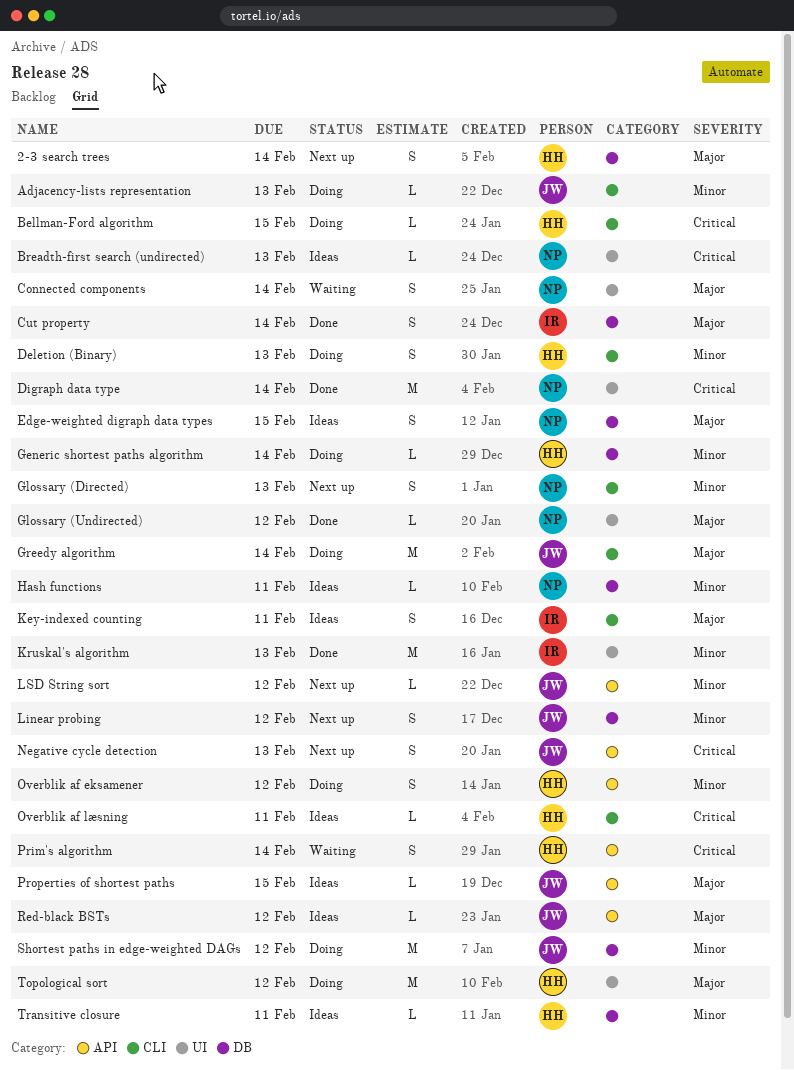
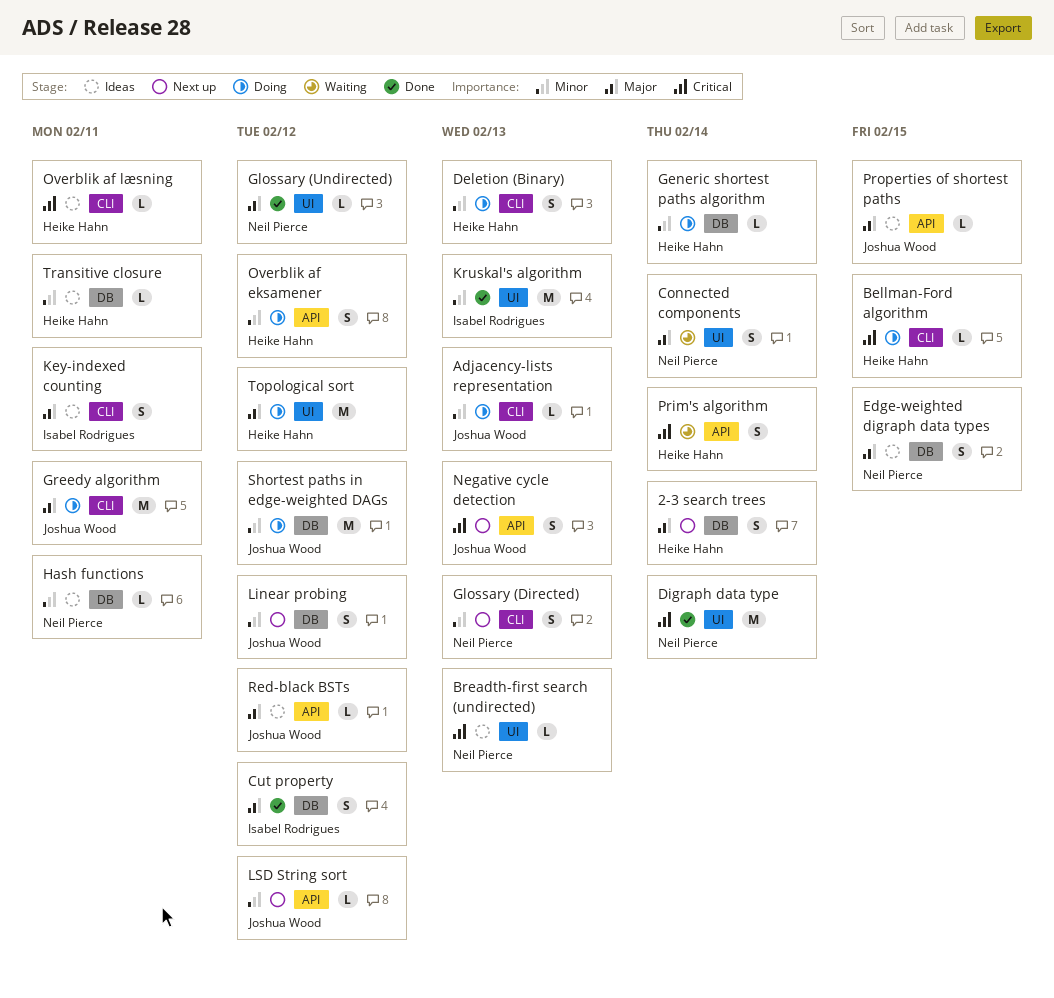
Cut property, due: Feb 14 -> Feb 12
Greedy algorithm, due: Feb 14 -> Feb 11

